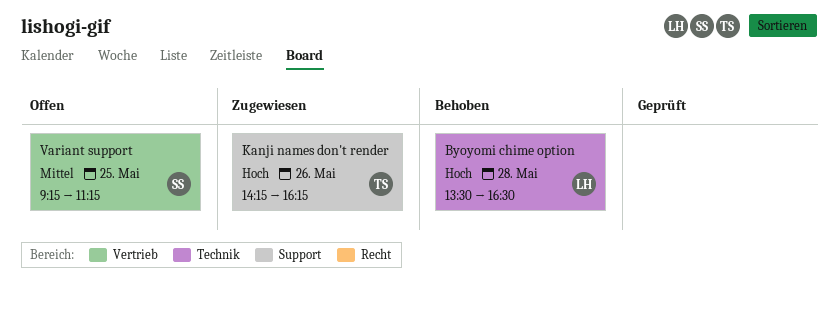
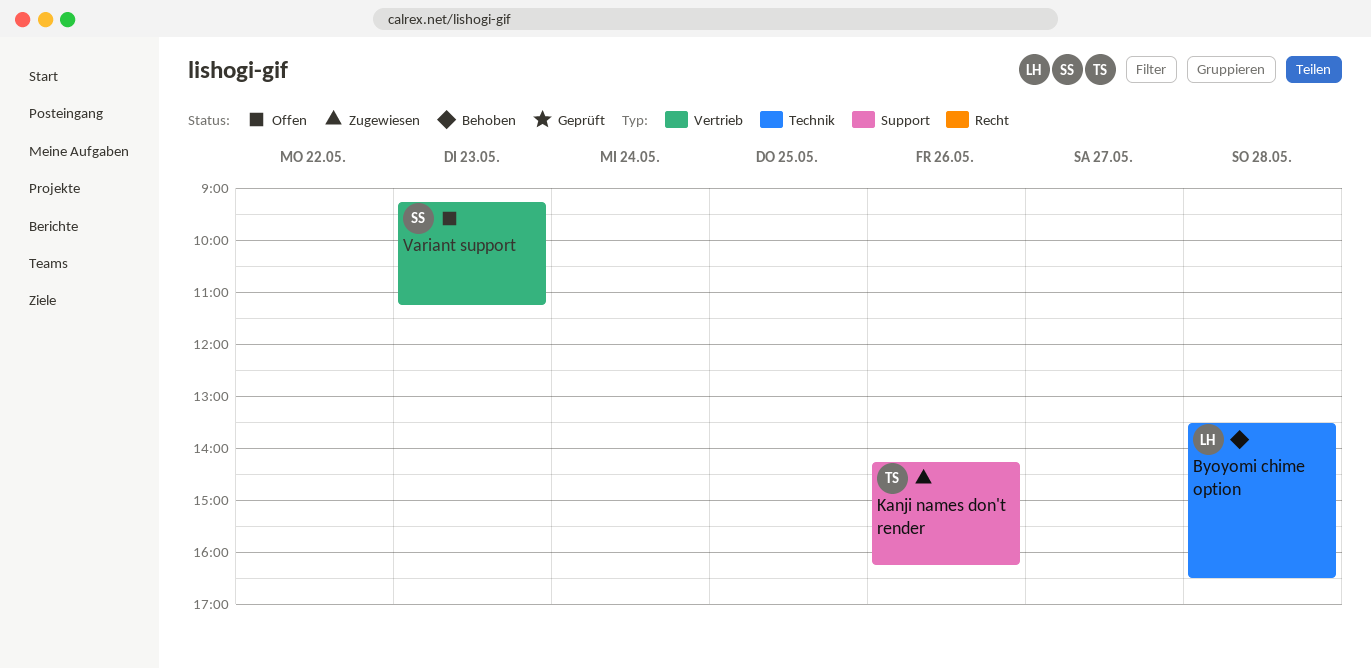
Variant support, day: May 25 -> May 23

